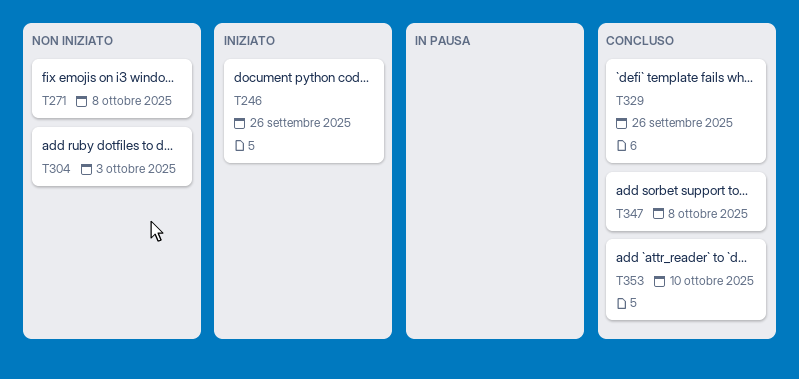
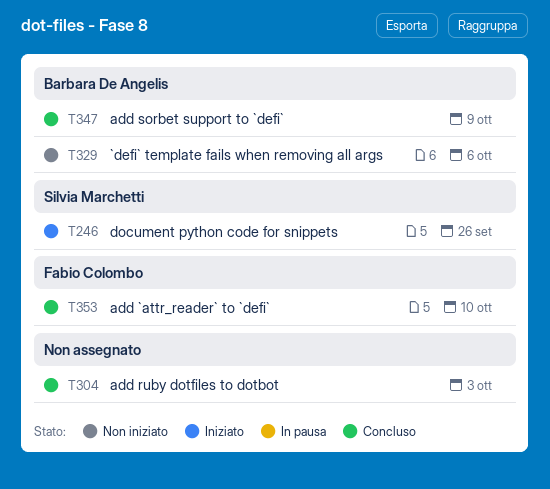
T271: present -> none
T304, status: Non iniziato -> Concluso
T329, status: Concluso -> Non iniziato
T329, due: Sep 26 -> Oct 6
T347, due: Oct 8 -> Oct 9

